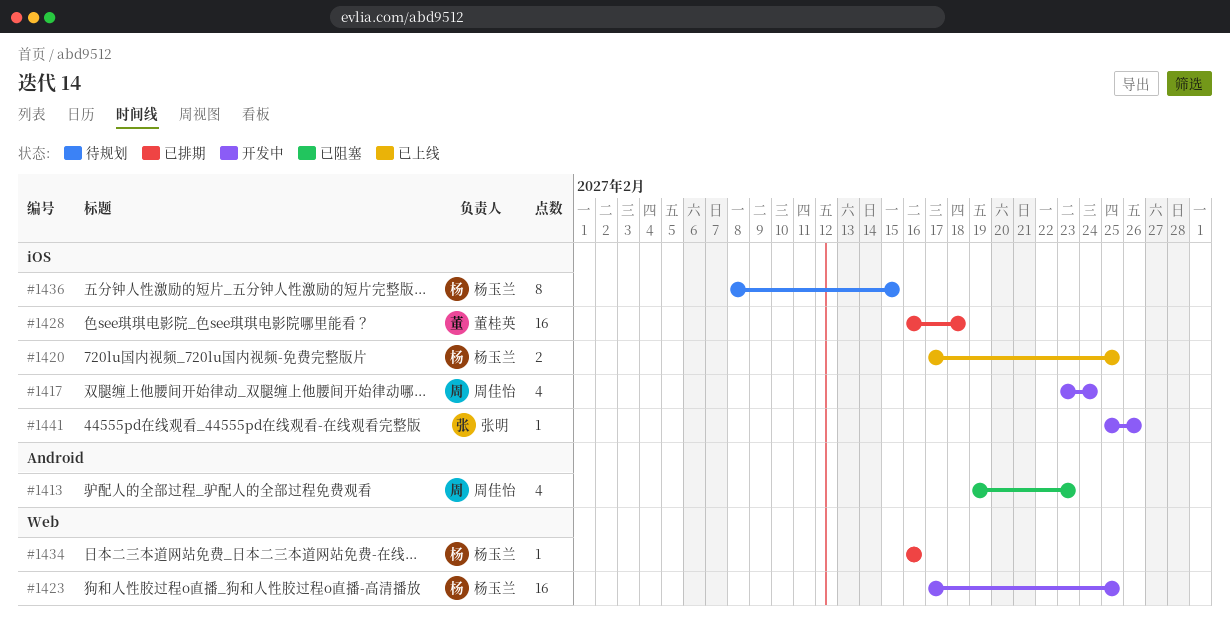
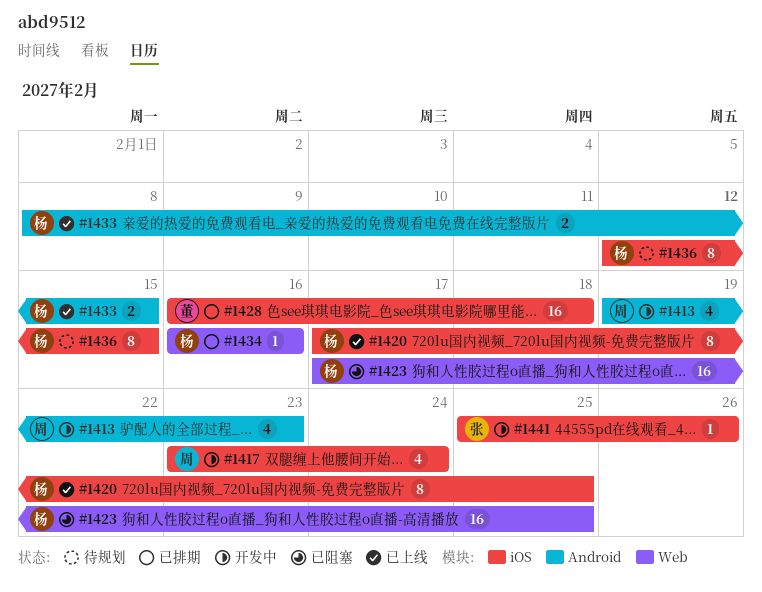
#1413, status: 已阻塞 -> 开发中
#1420, estimate: 2 -> 8
#1423, status: 开发中 -> 已阻塞
#1433: none -> present
#1436, start: Feb 8 -> Feb 12

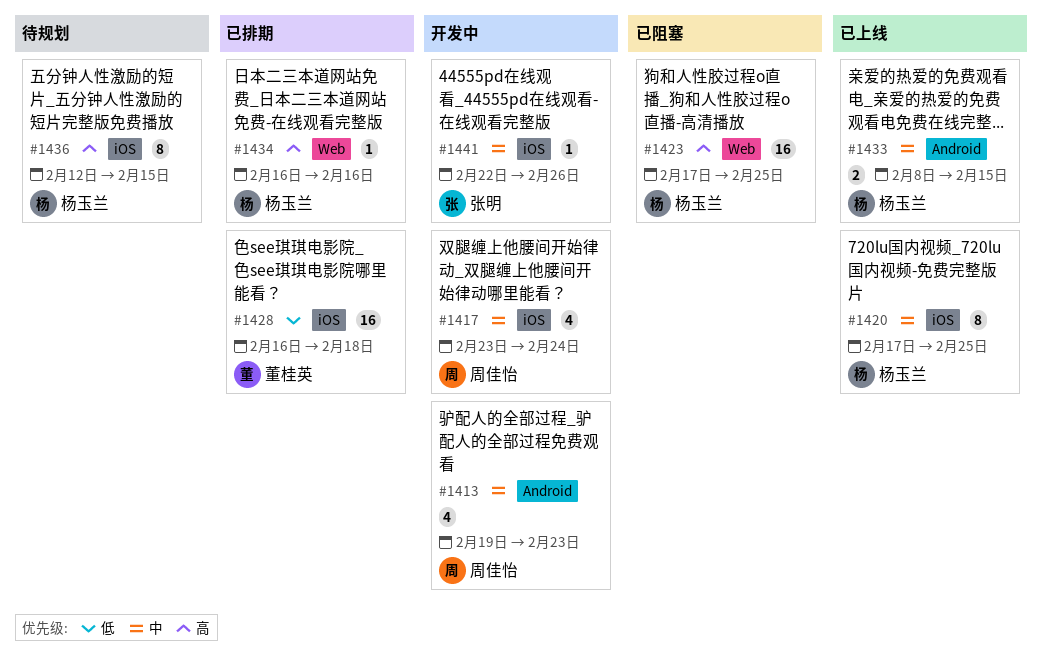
#1441, start: Feb 25 -> Feb 22

